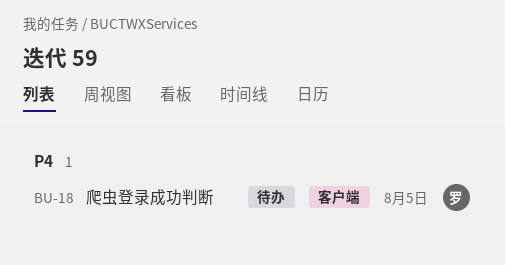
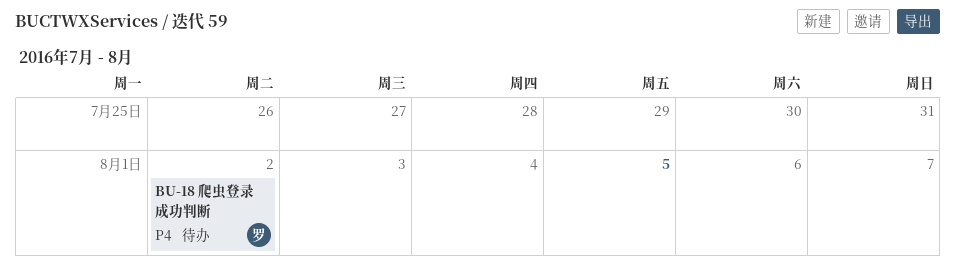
BU-18, due: Aug 5 -> Aug 2

